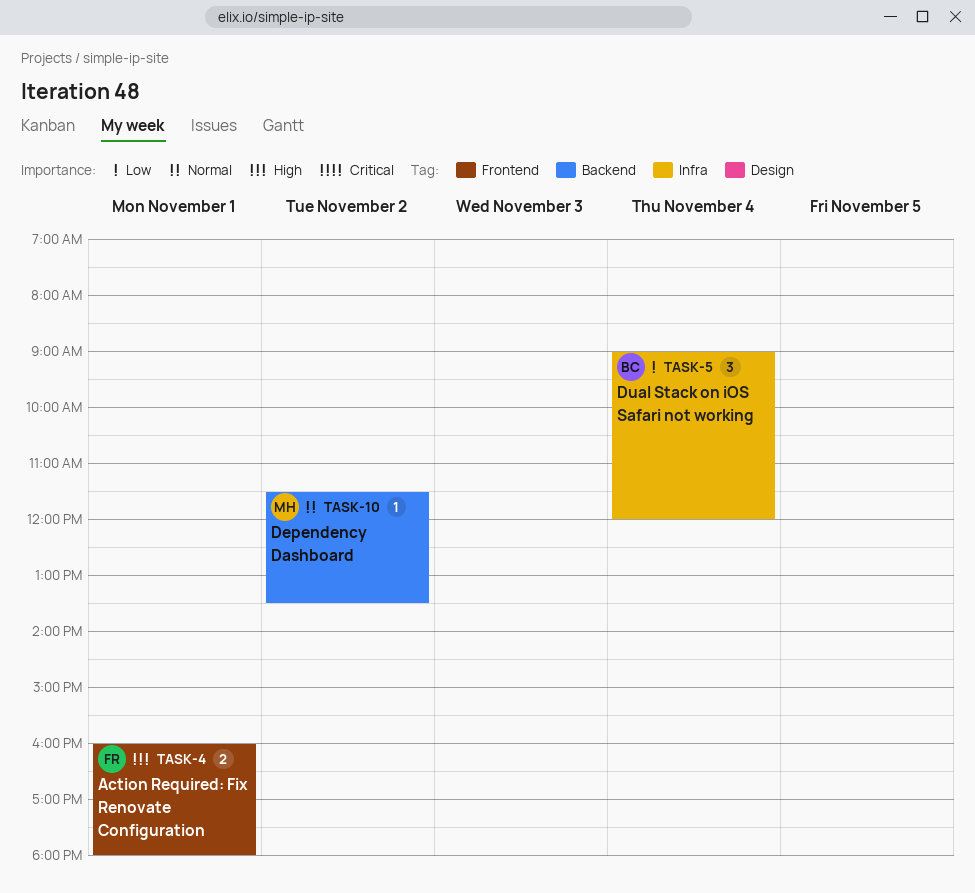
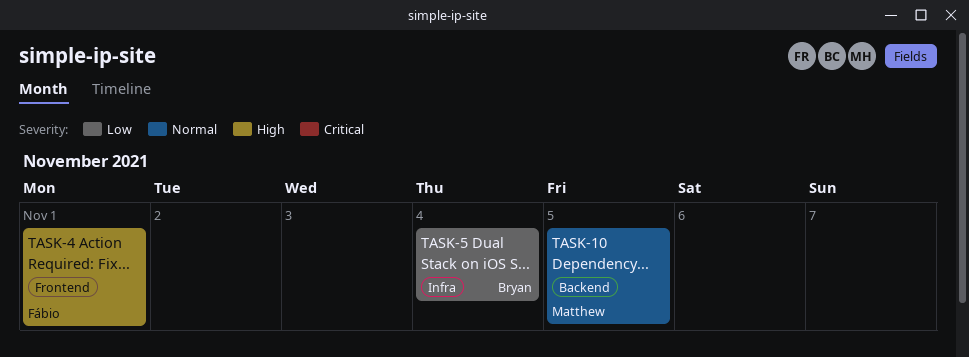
TASK-10, day: Nov 2 -> Nov 5

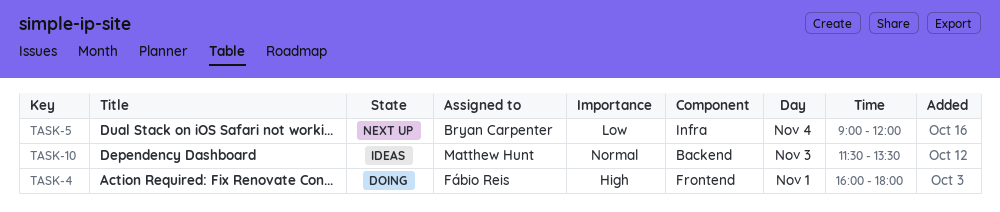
TASK-10, day: Nov 5 -> Nov 3

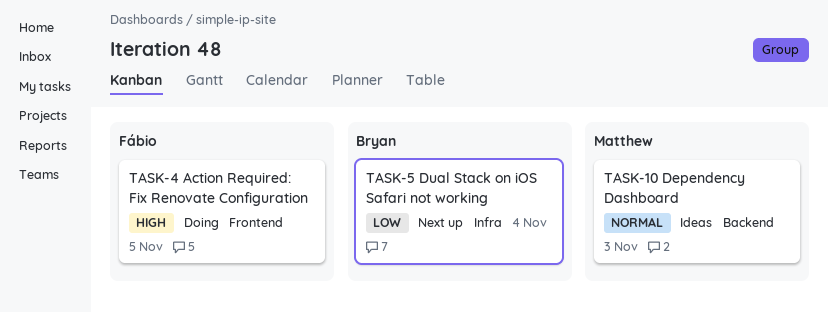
TASK-4, day: Nov 1 -> Nov 5

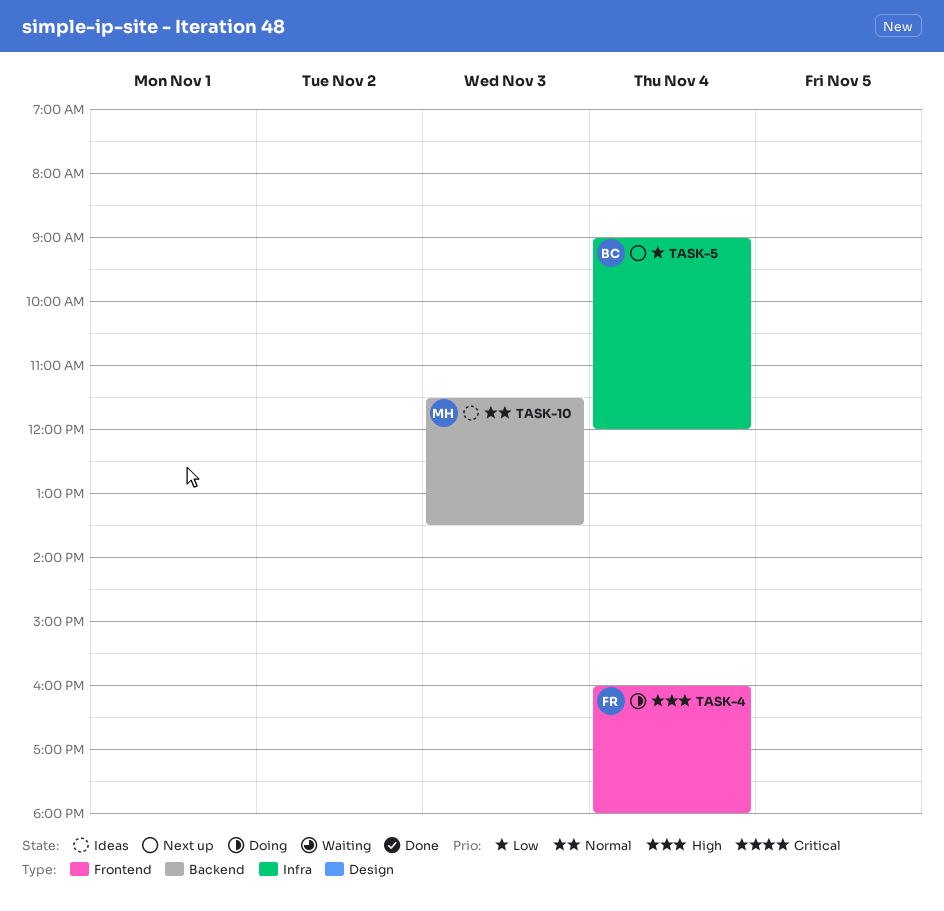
TASK-4, day: Nov 5 -> Nov 4

